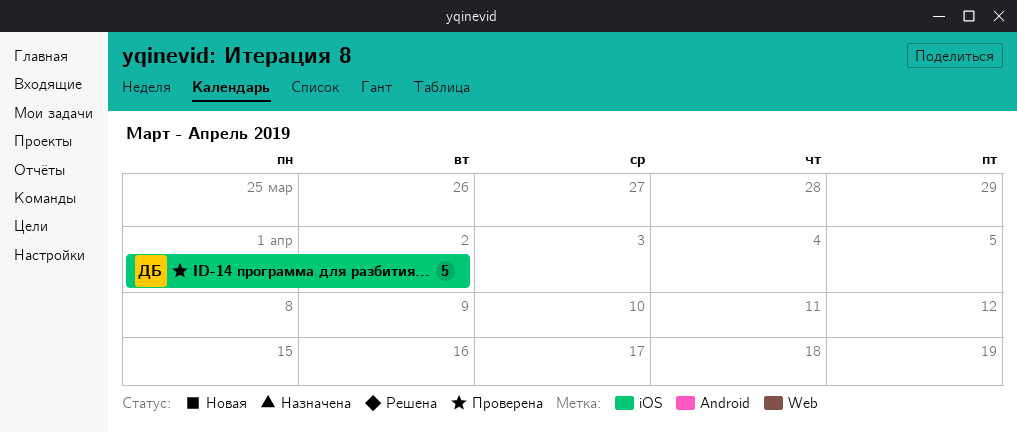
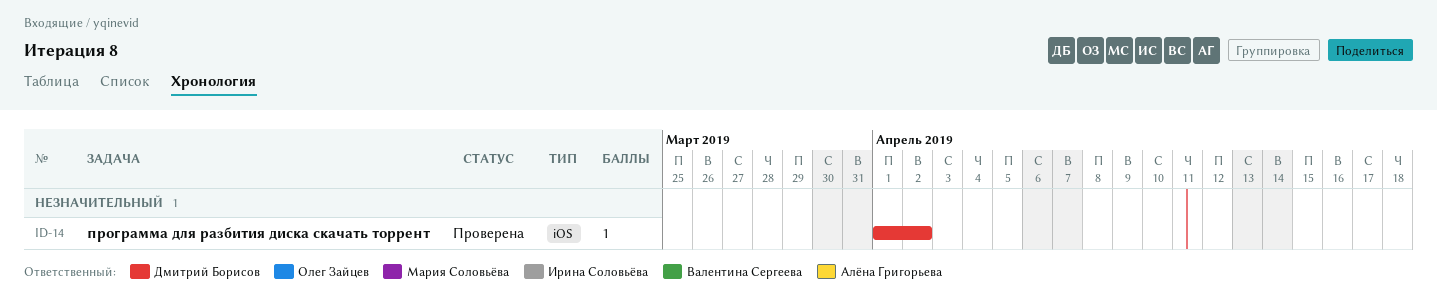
ID-14, estimate: 5 -> 1

